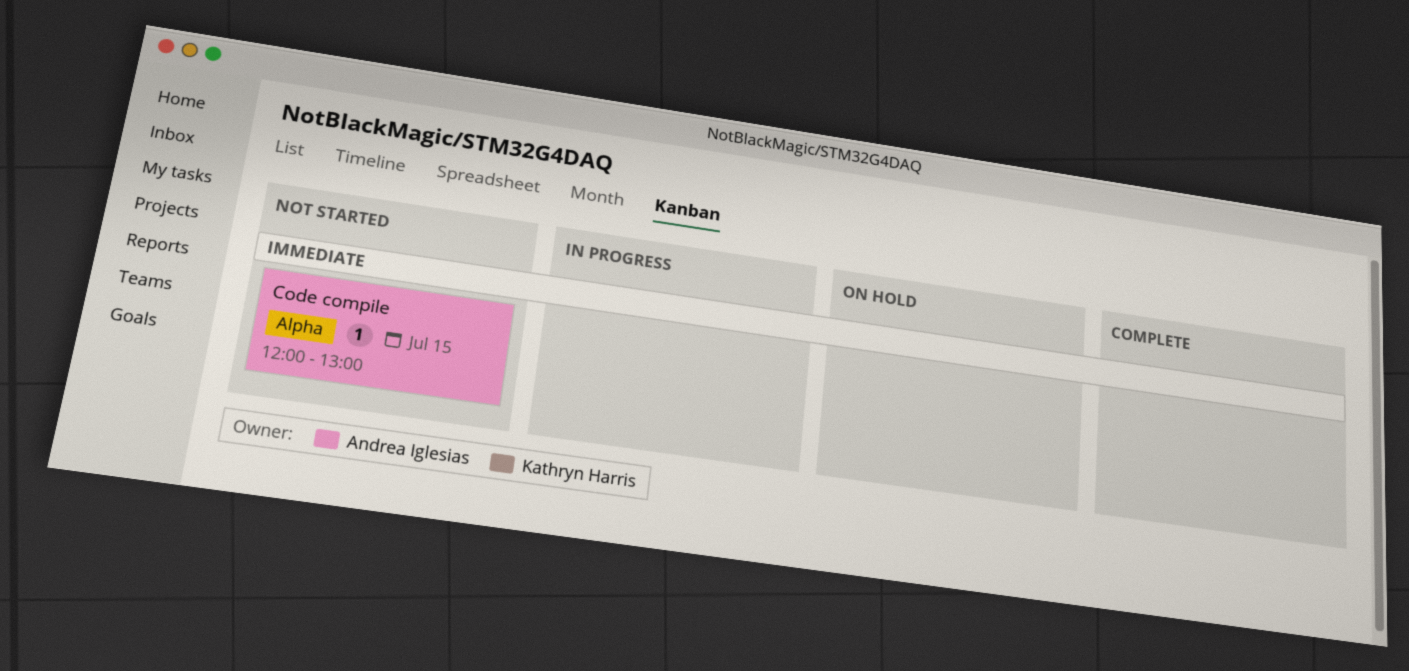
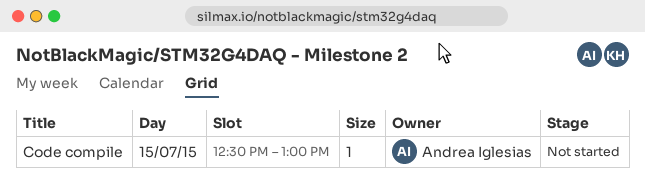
Code compile, begins: 12:00 -> 12:30

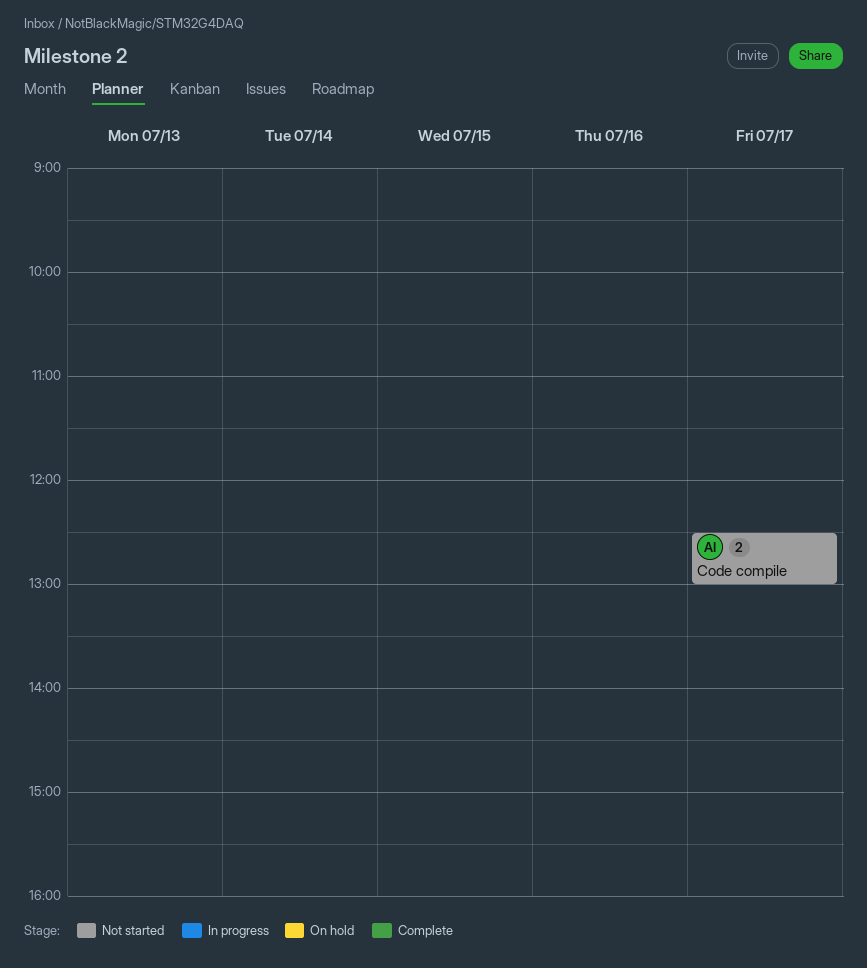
Code compile, estimate: 1 -> 2
Code compile, day: Jul 15 -> Jul 17

